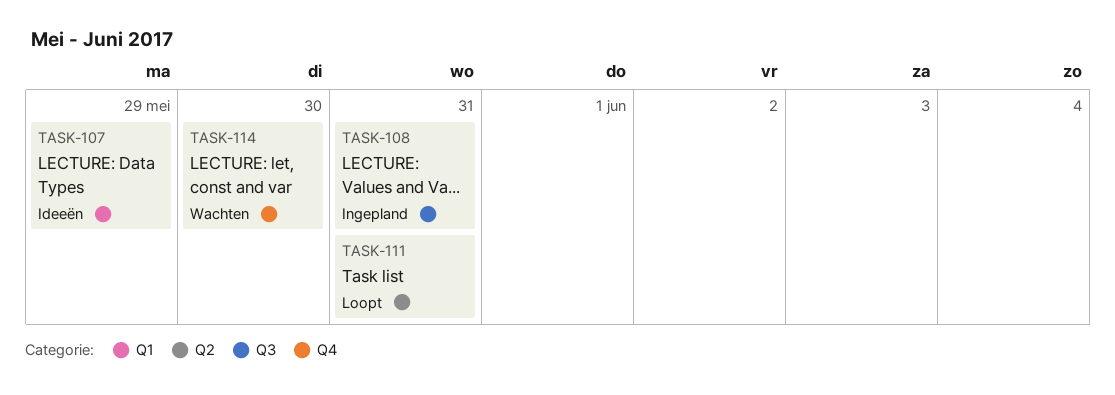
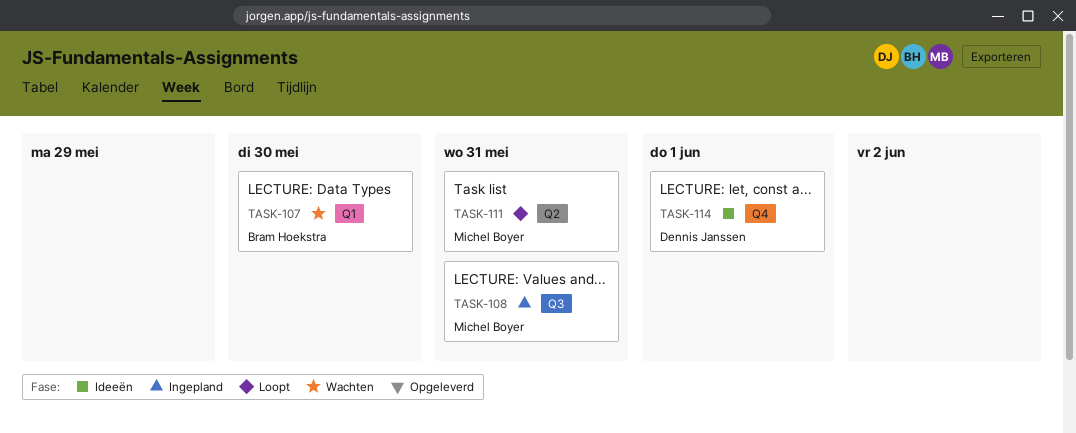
TASK-107, status: Ideeën -> Wachten
TASK-107, due: May 29 -> May 30
TASK-114, status: Wachten -> Ideeën
TASK-114, due: May 30 -> Jun 1

